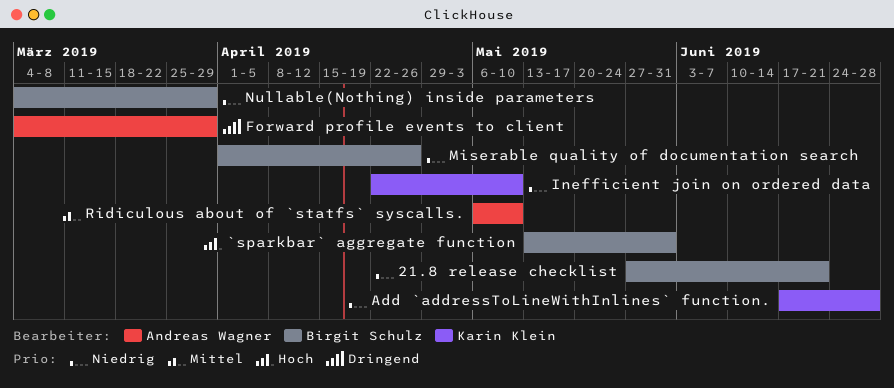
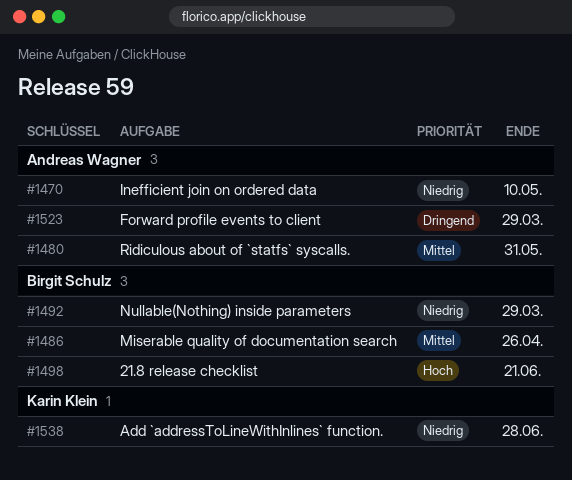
21.8 release checklist, priority: Niedrig -> Hoch
`sparkbar` aggregate function: present -> none
Inefficient join on ordered data, owner: Karin Klein -> Andreas Wagner
Miserable quality of documentation search, priority: Niedrig -> Mittel
Ridiculous about of `statfs` syscalls., due: May 10 -> May 31

